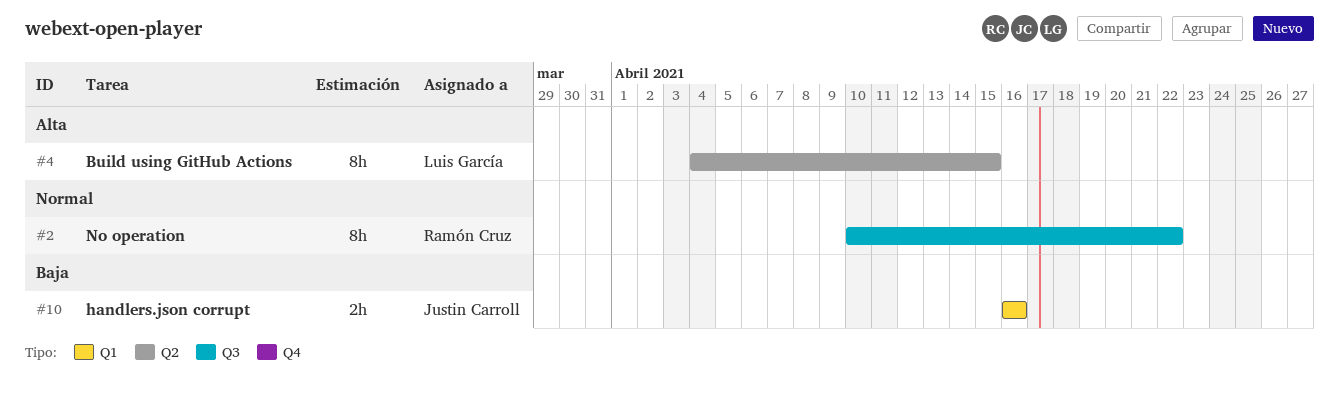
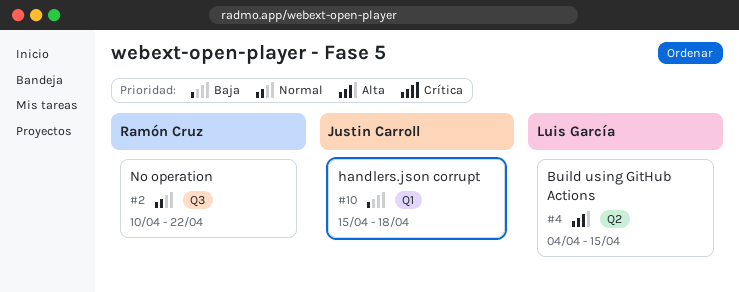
#10, start: Apr 16 -> Apr 15
#10, due: Apr 16 -> Apr 18

